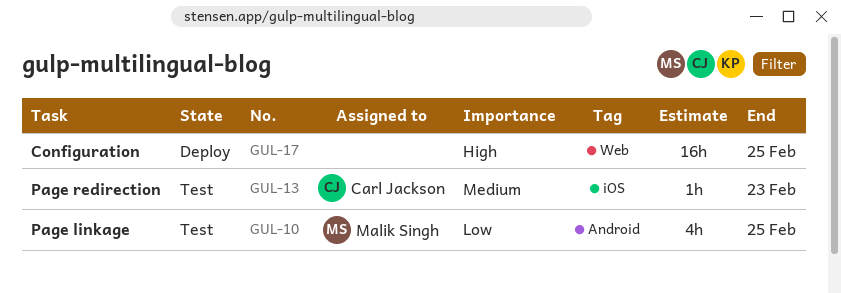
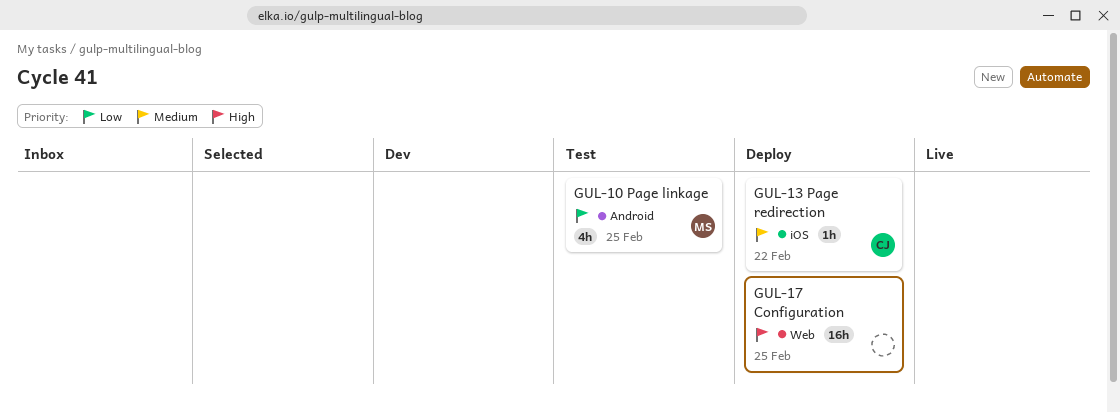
GUL-13, status: Test -> Deploy
GUL-13, due: Feb 23 -> Feb 22

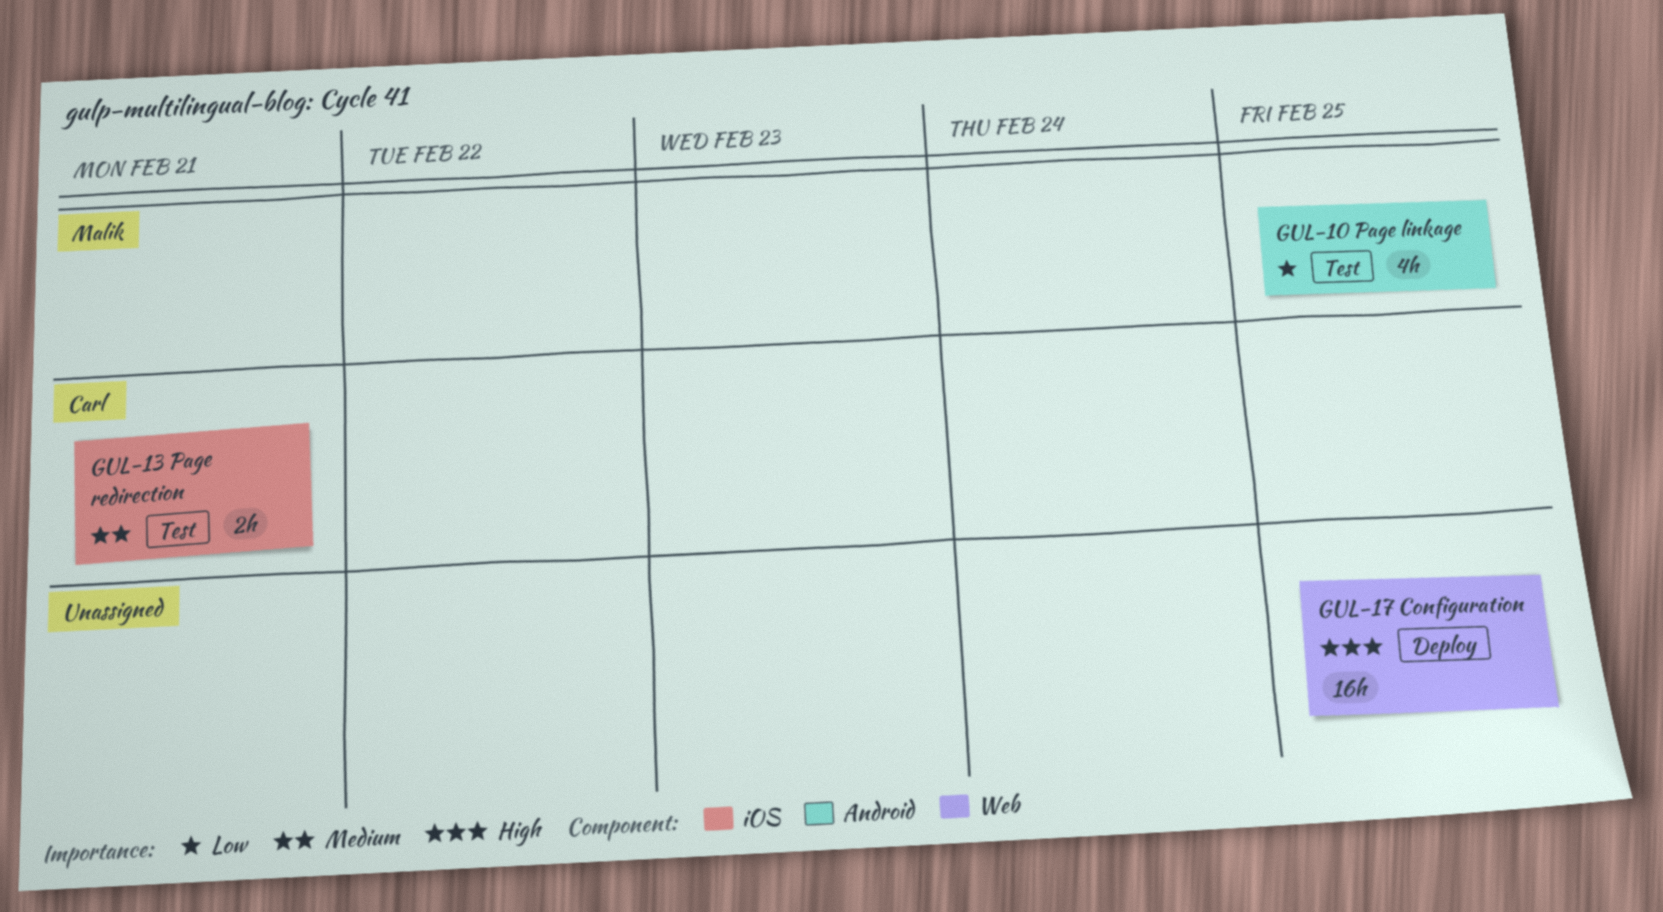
GUL-13, status: Deploy -> Test
GUL-13, estimate: 1h -> 2h
GUL-13, due: Feb 22 -> Feb 21

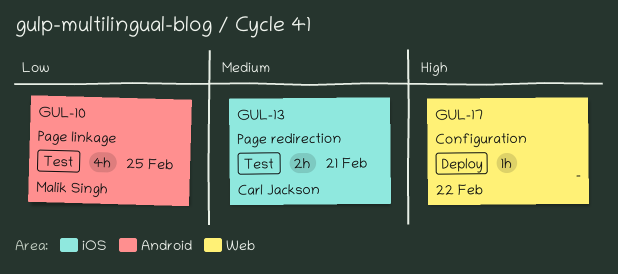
GUL-17, estimate: 16h -> 1h
GUL-17, due: Feb 25 -> Feb 22

